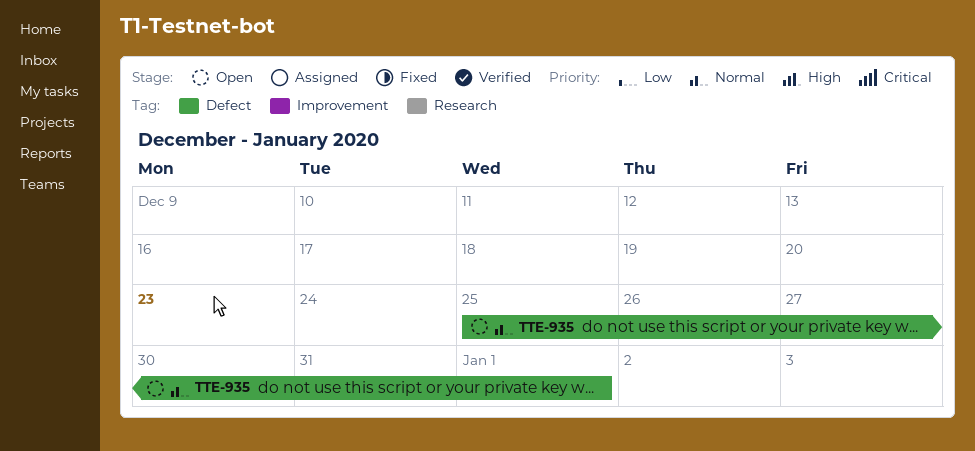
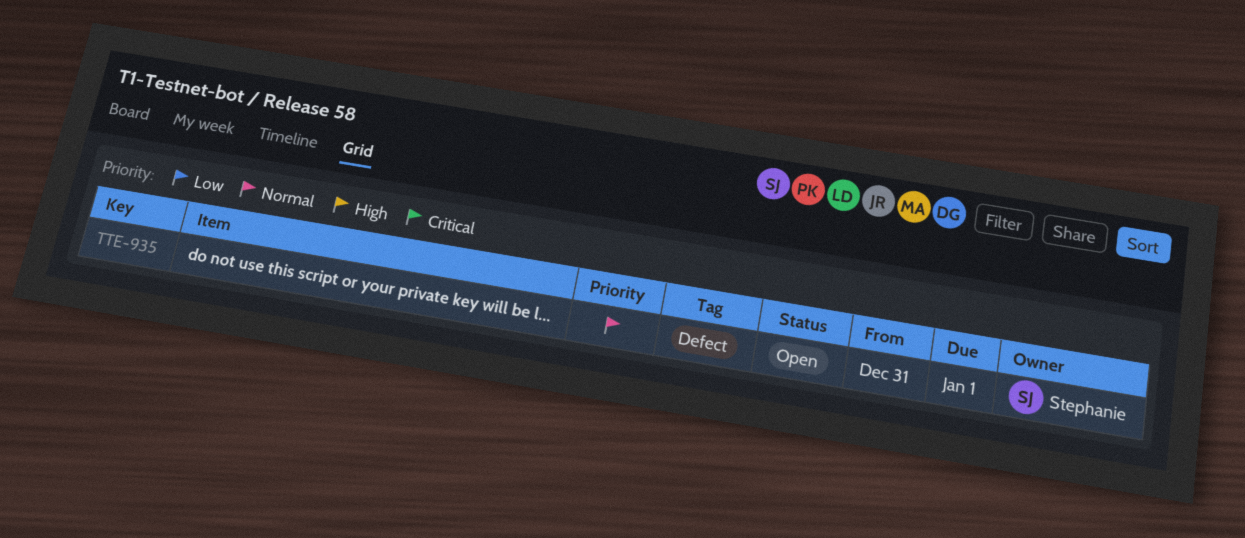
TTE-935, start: Dec 25 -> Dec 31

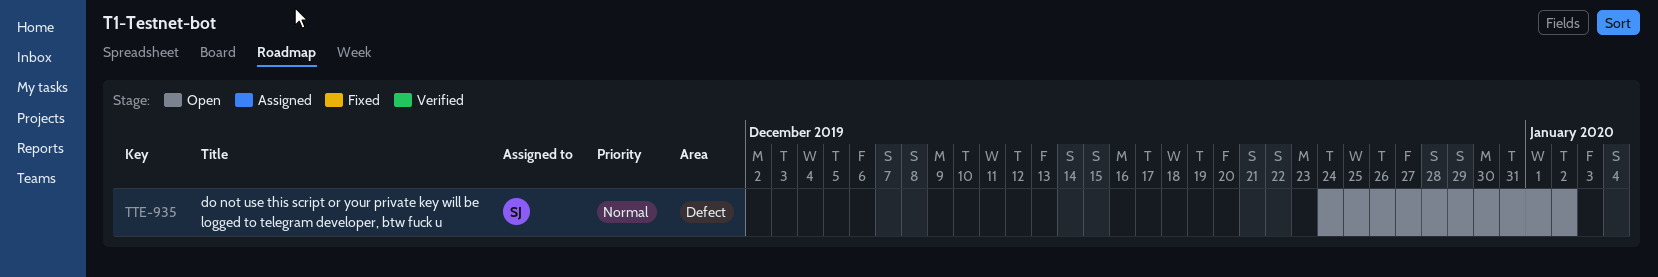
TTE-935, start: Dec 31 -> Dec 24
TTE-935, due: Jan 1 -> Jan 2

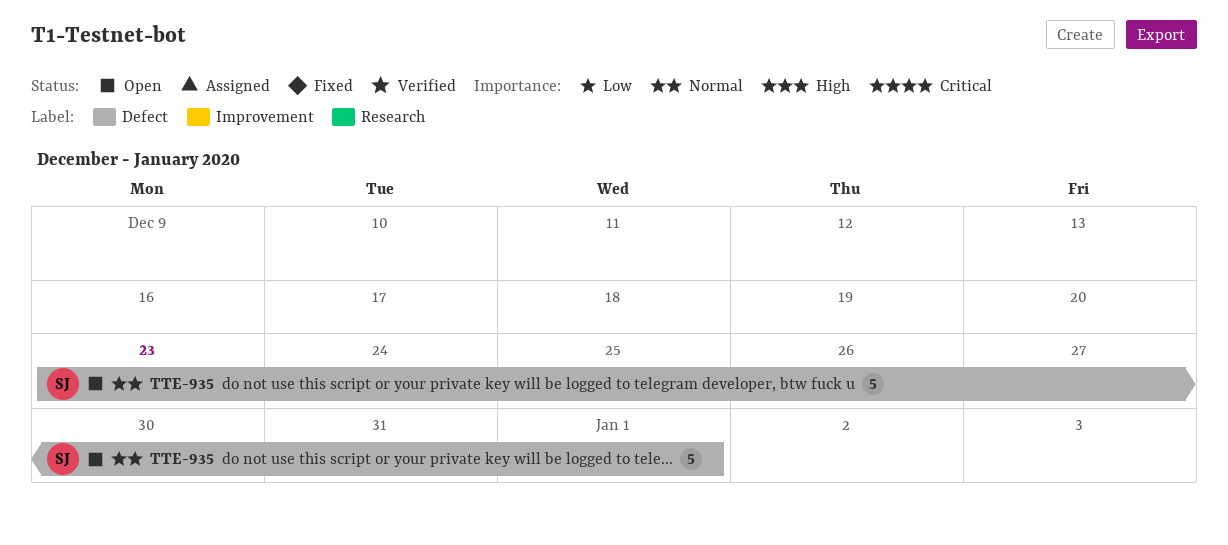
TTE-935, start: Dec 24 -> Dec 23
TTE-935, due: Jan 2 -> Jan 1

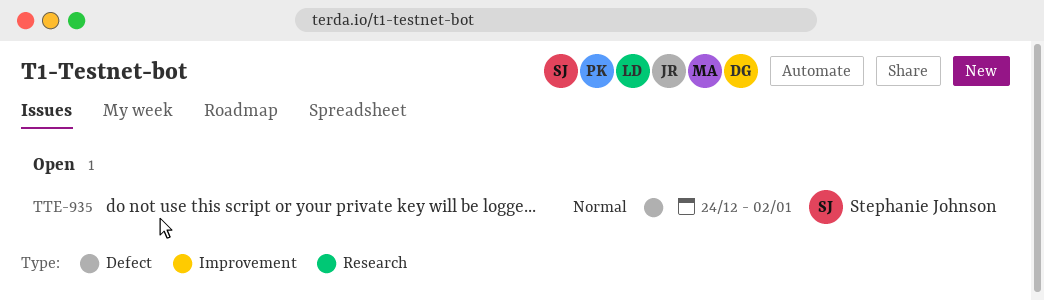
TTE-935, start: Dec 23 -> Dec 24
TTE-935, due: Jan 1 -> Jan 2

